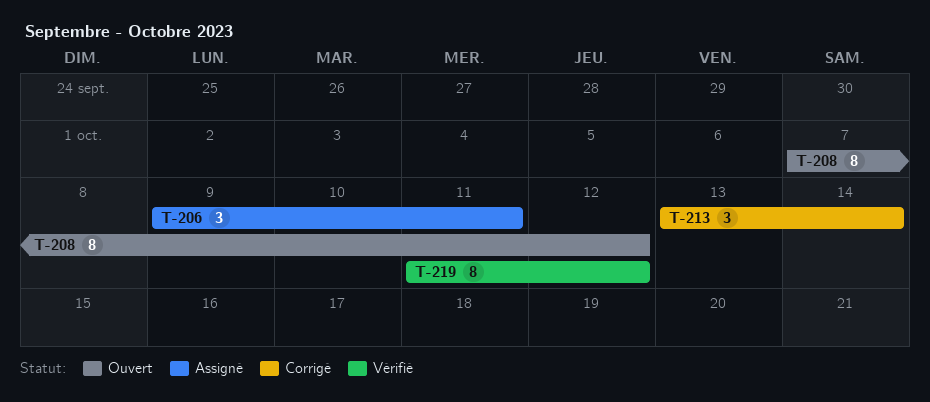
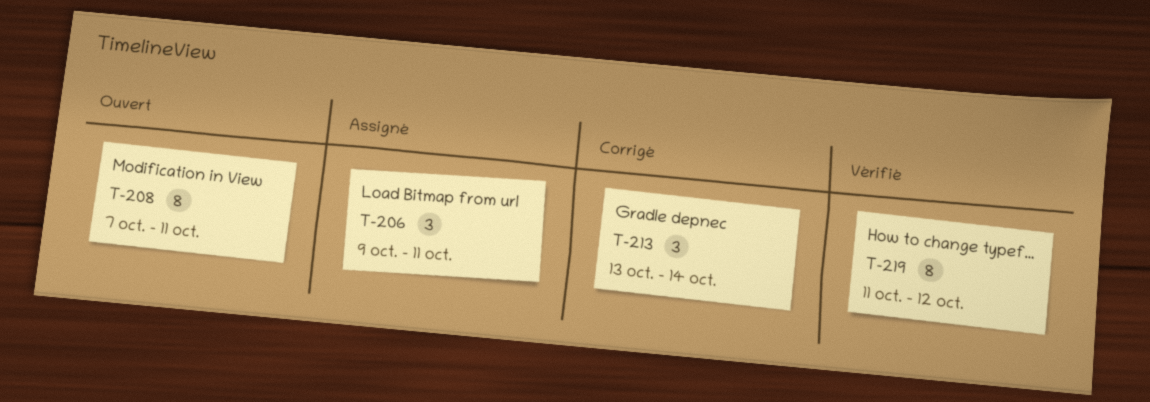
T-208, due: Oct 12 -> Oct 11

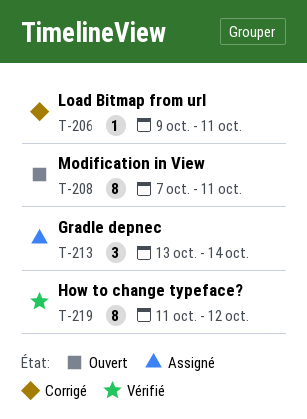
T-206, status: Assigné -> Corrigé
T-206, estimate: 3 -> 1
T-213, status: Corrigé -> Assigné

